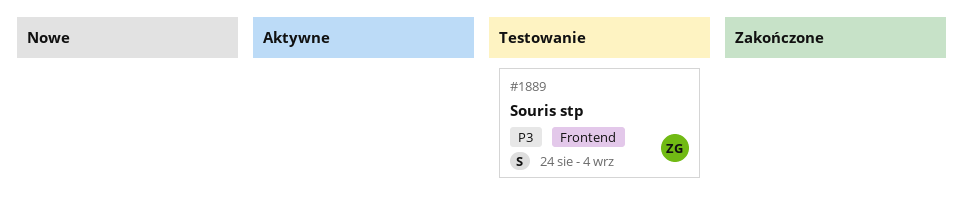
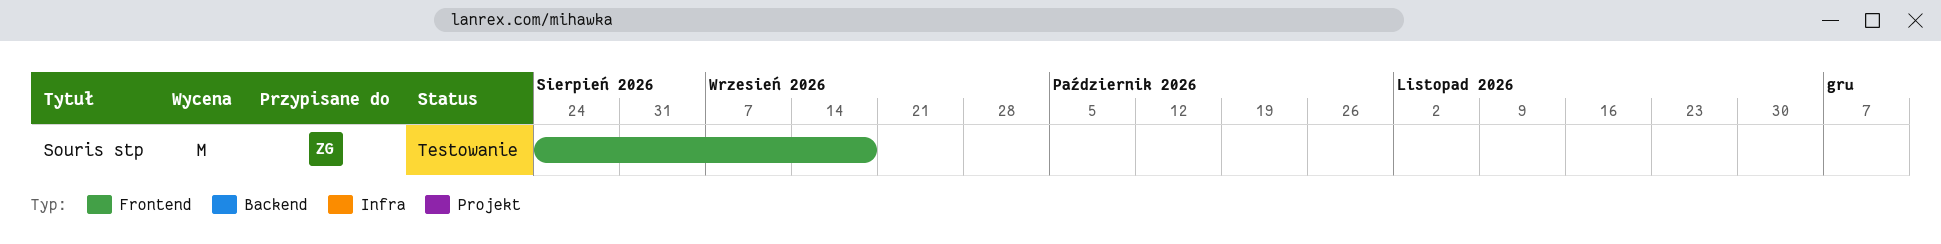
Souris stp, estimate: S -> M
Souris stp, due: Sep 4 -> Sep 18

